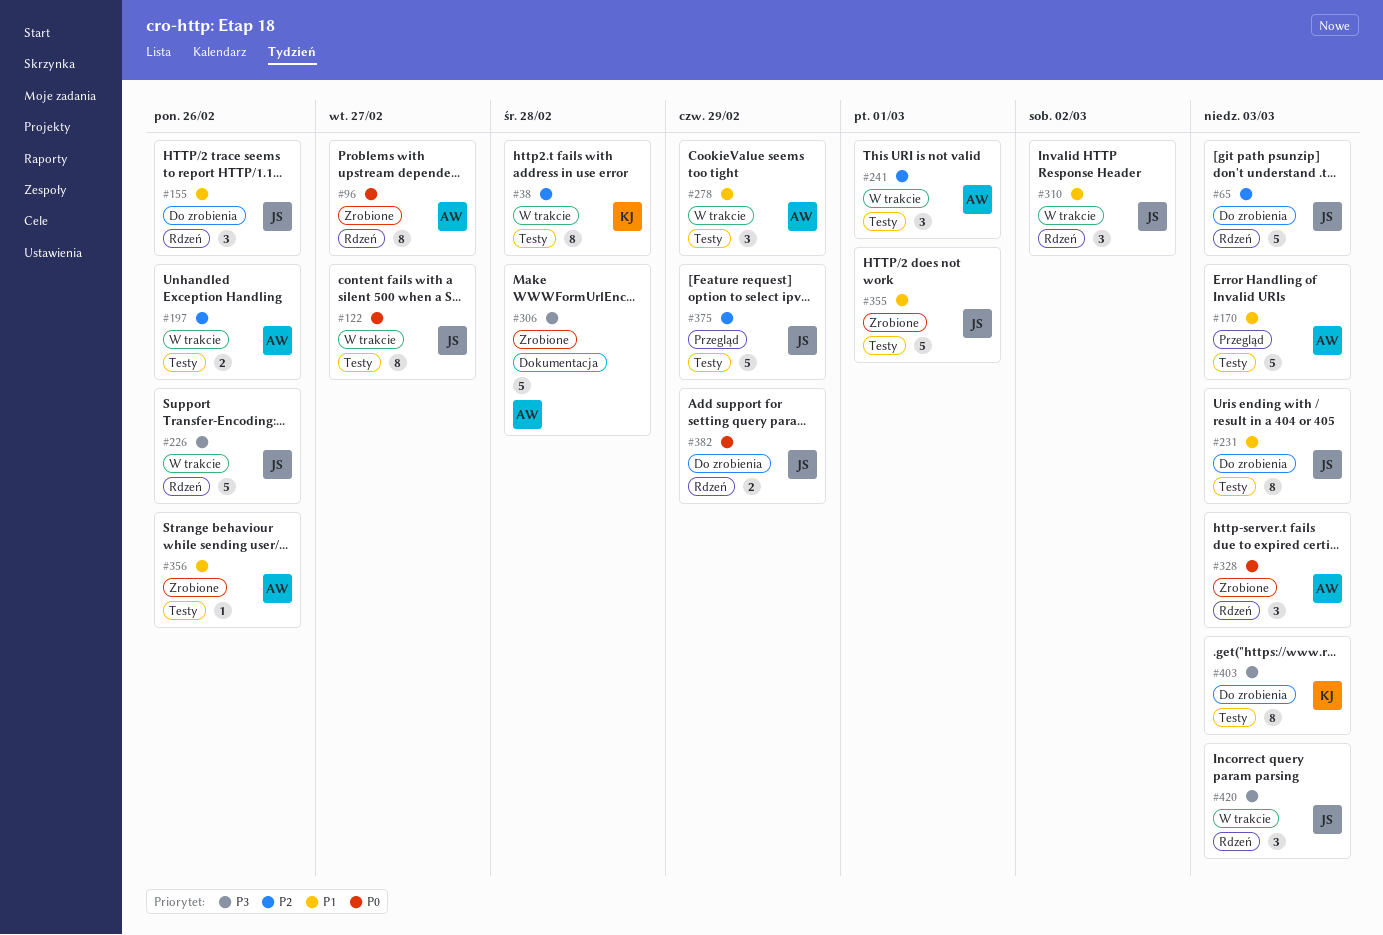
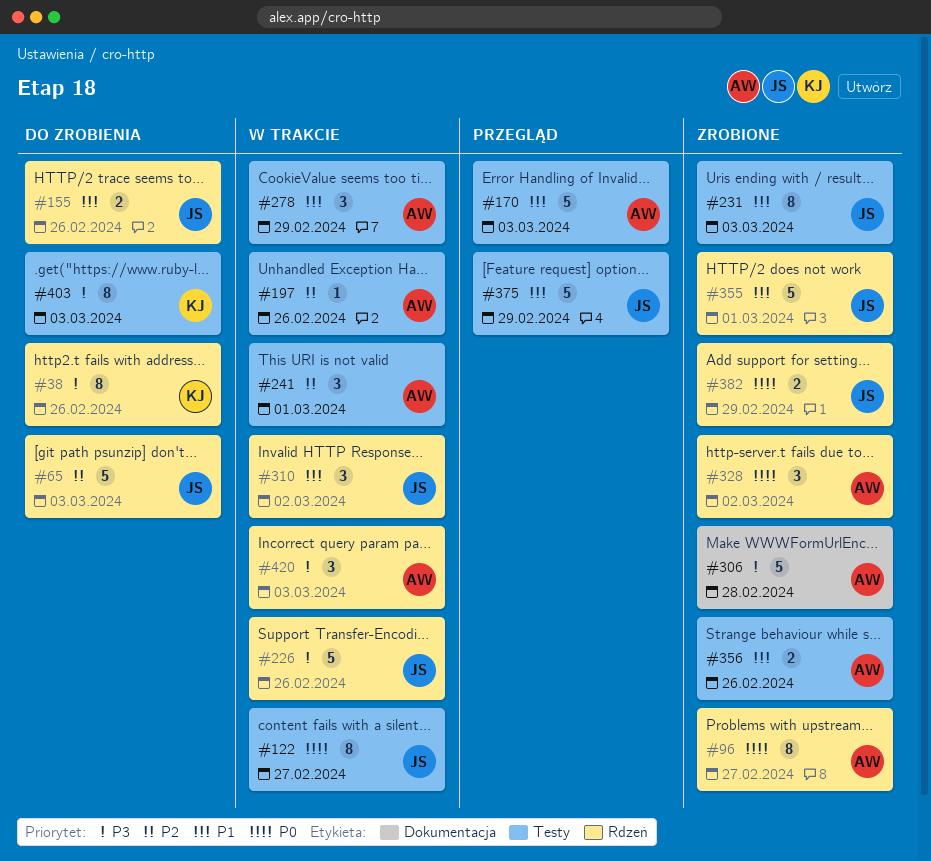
#38, status: W trakcie -> Do zrobienia
#38, priority: P2 -> P3
#38, label: Testy -> Rdzeń
#38, due: Feb 28 -> Feb 26
#155, estimate: 3 -> 2
#197, estimate: 2 -> 1
#231, status: Do zrobienia -> Zrobione
#328, due: Mar 3 -> Mar 2
#355, label: Testy -> Rdzeń
#356, estimate: 1 -> 2
#375, priority: P2 -> P1
#382, status: Do zrobienia -> Zrobione
#420, owner: JS -> AW

